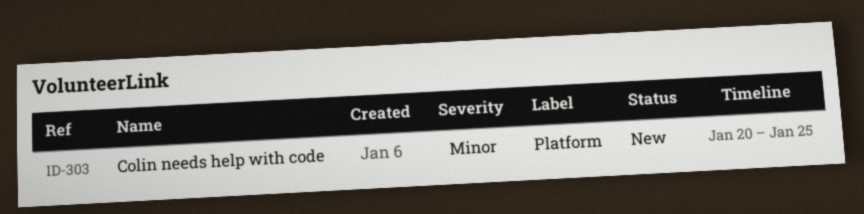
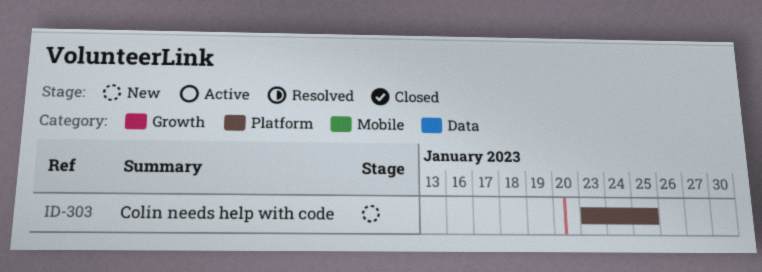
ID-303, start: Jan 20 -> Jan 23

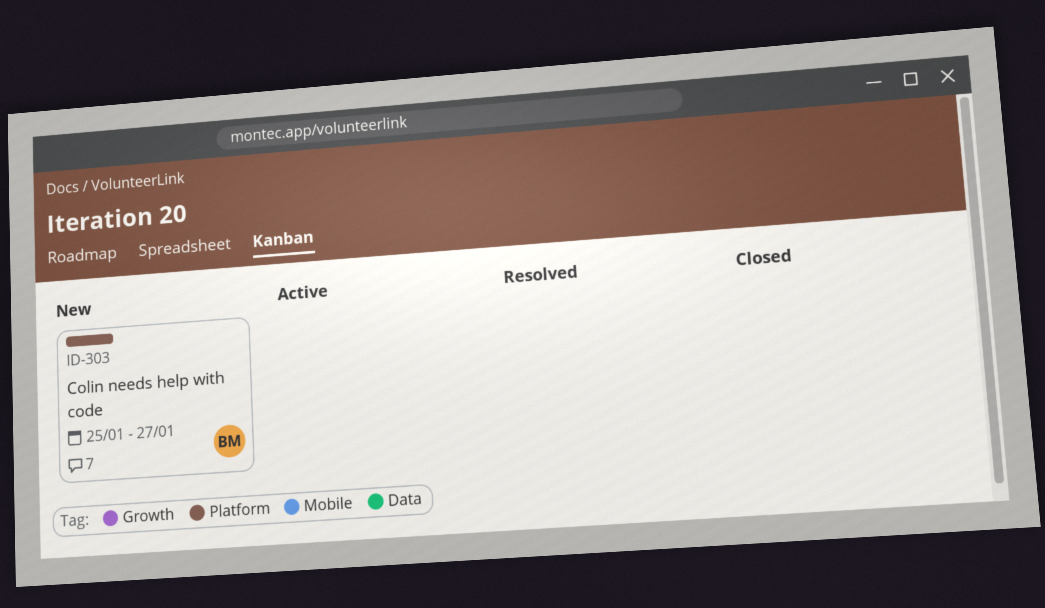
ID-303, start: Jan 23 -> Jan 25
ID-303, due: Jan 25 -> Jan 27

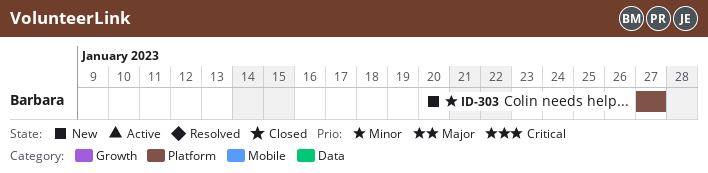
ID-303, start: Jan 25 -> Jan 27

